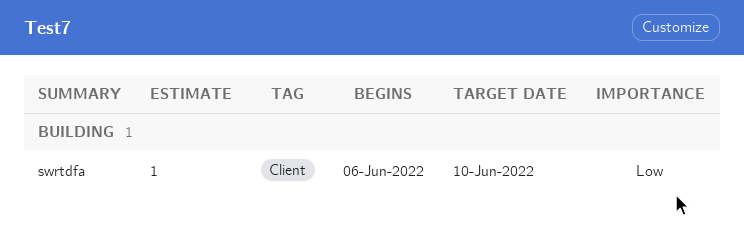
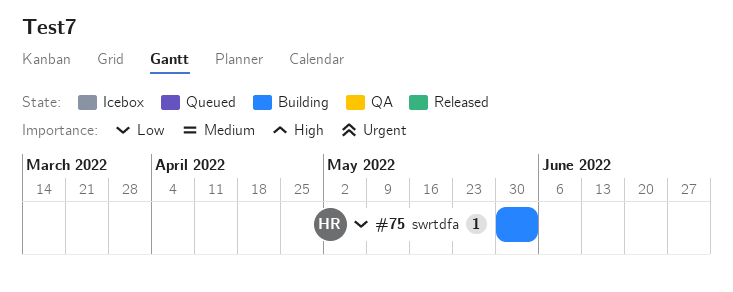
swrtdfa, start: Jun 6 -> May 30
swrtdfa, due: Jun 10 -> Jun 3

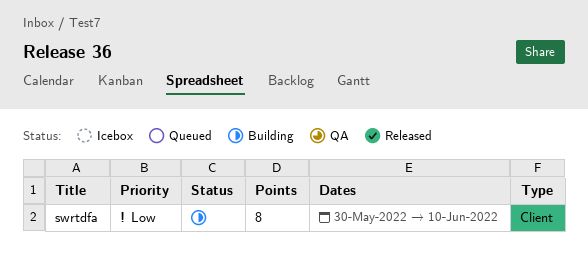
swrtdfa, estimate: 1 -> 8
swrtdfa, due: Jun 3 -> Jun 10

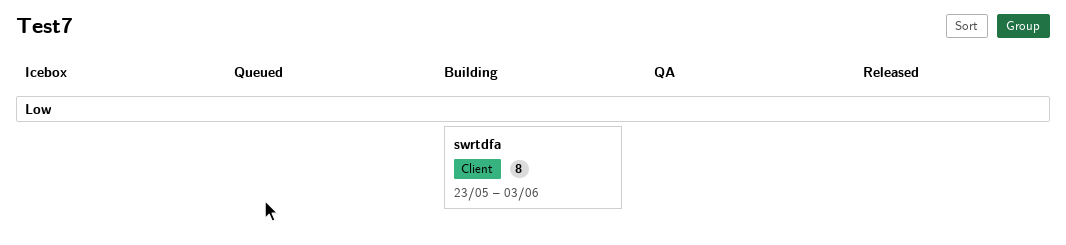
swrtdfa, start: May 30 -> May 23
swrtdfa, due: Jun 10 -> Jun 3

